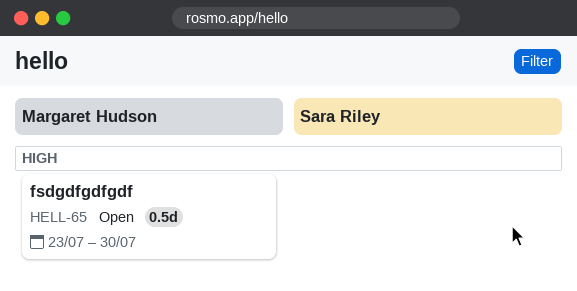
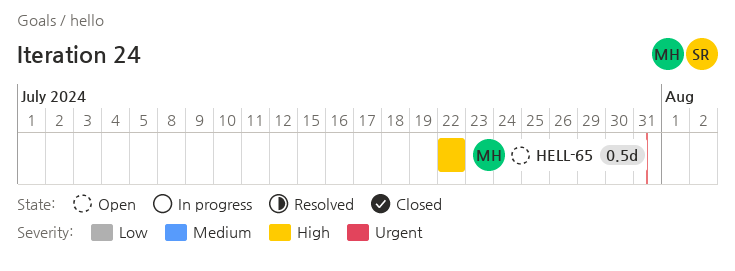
HELL-65, start: Jul 23 -> Jul 22
HELL-65, due: Jul 30 -> Jul 22

